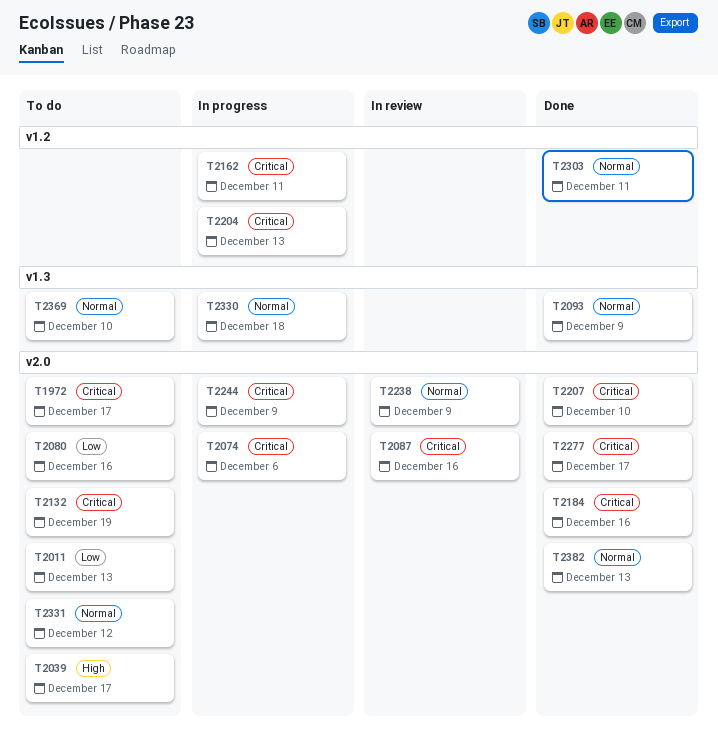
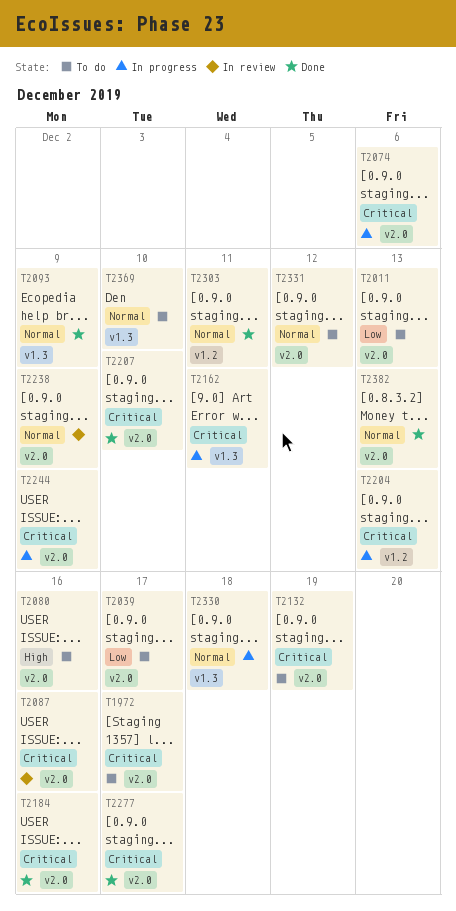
T2039, priority: High -> Low
T2080, priority: Low -> High
T2162, label: v1.2 -> v1.3

